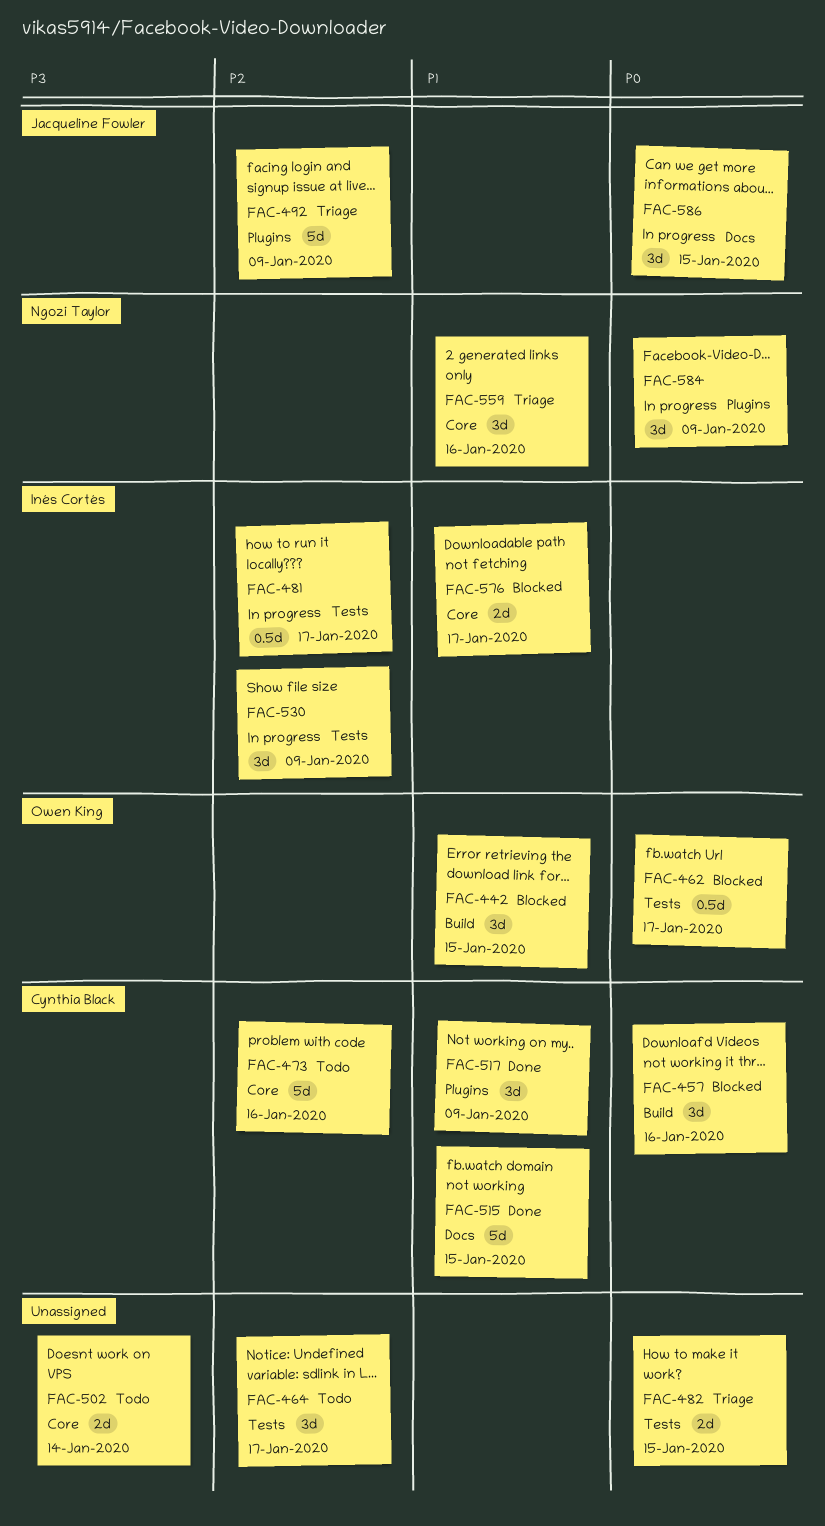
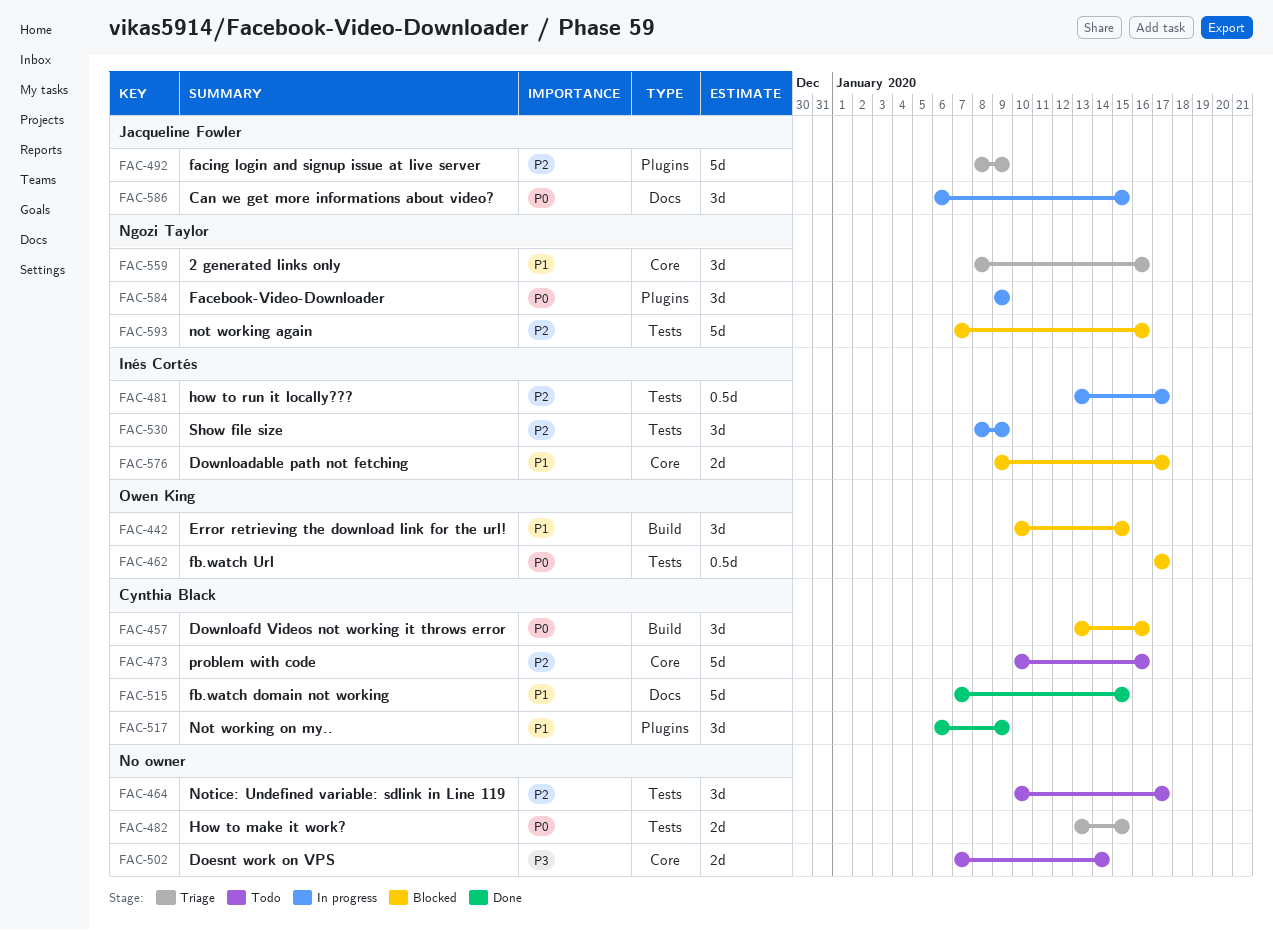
FAC-593: none -> present

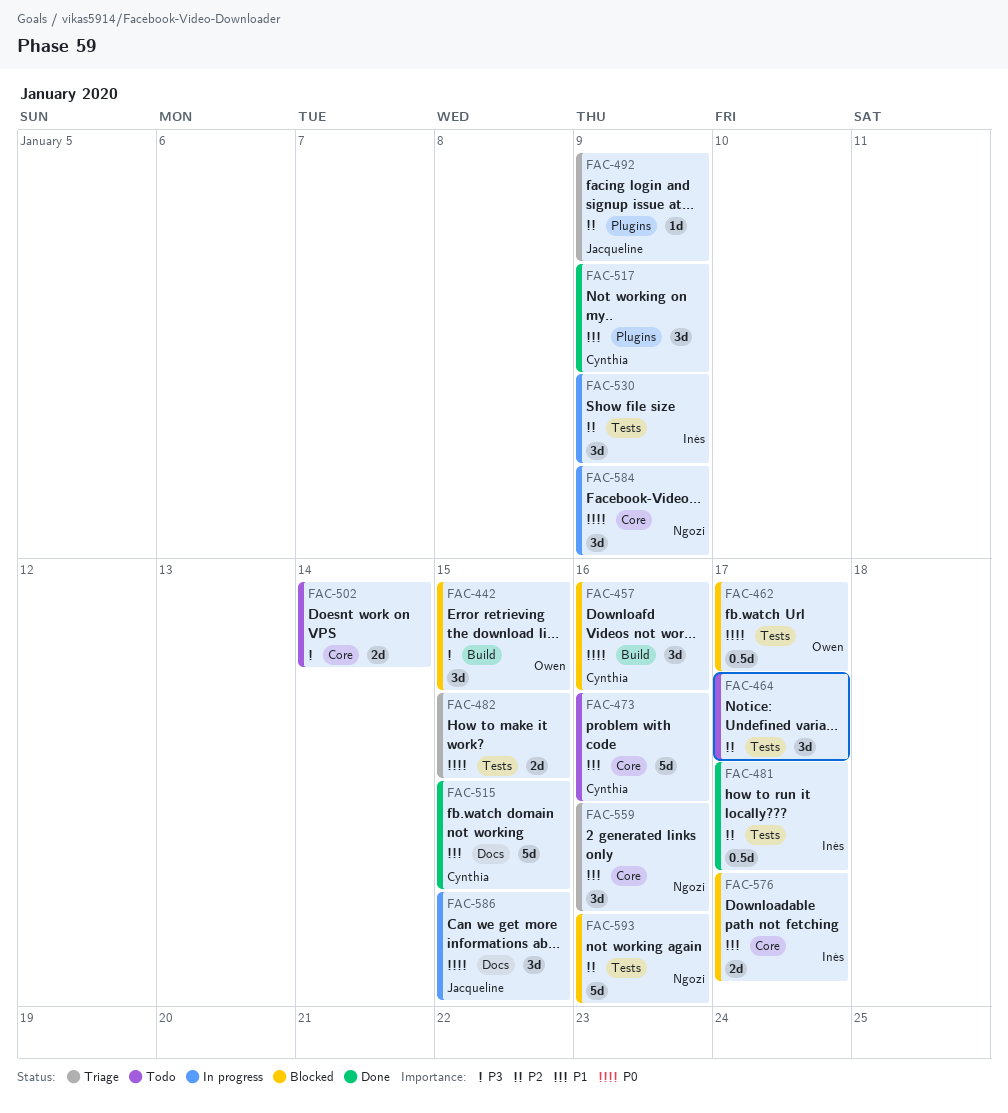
FAC-442, priority: P1 -> P3
FAC-473, priority: P2 -> P1
FAC-481, status: In progress -> Done
FAC-492, estimate: 5d -> 1d
FAC-584, label: Plugins -> Core

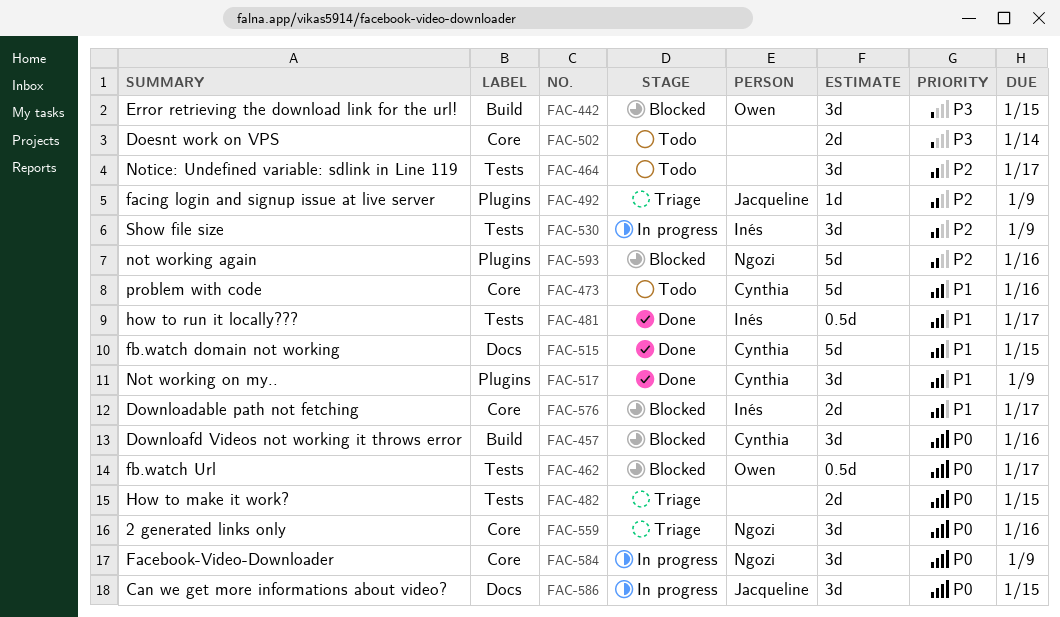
FAC-481, priority: P2 -> P1
FAC-559, priority: P1 -> P0
FAC-593, label: Tests -> Plugins

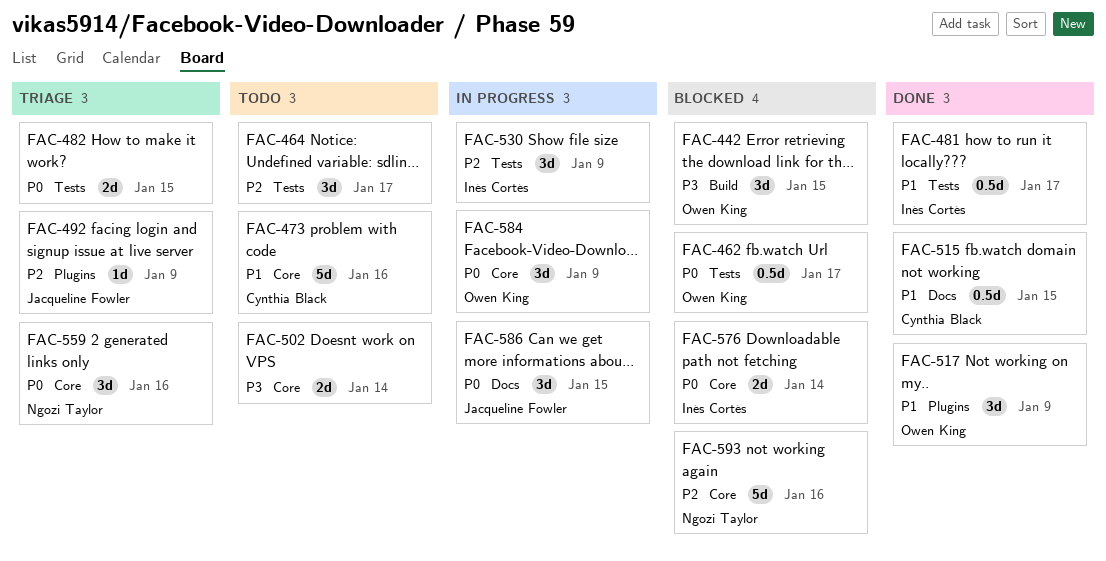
FAC-457: present -> none
FAC-515, estimate: 5d -> 0.5d
FAC-517, owner: Cynthia Black -> Owen King
FAC-576, priority: P1 -> P0
FAC-576, due: Jan 17 -> Jan 14
FAC-584, owner: Ngozi Taylor -> Owen King
FAC-593, label: Plugins -> Core

